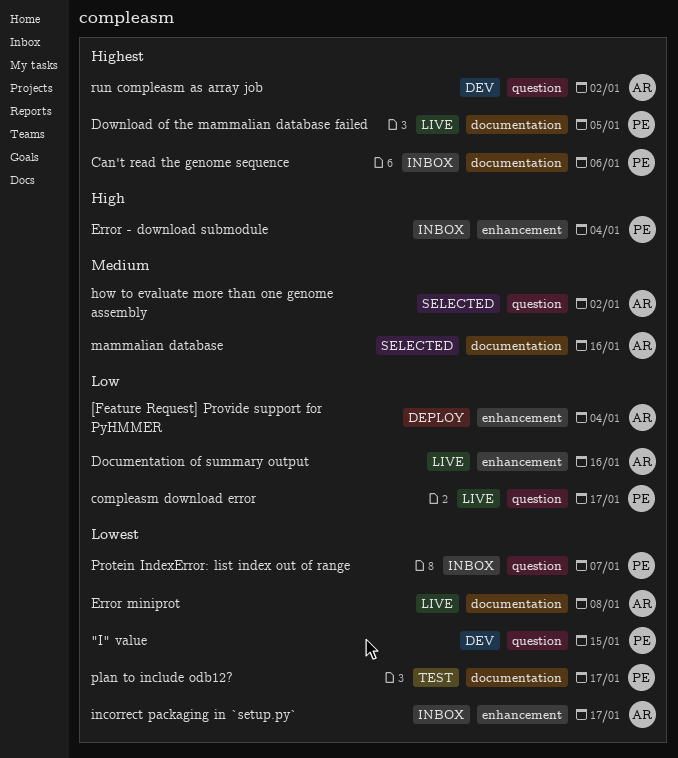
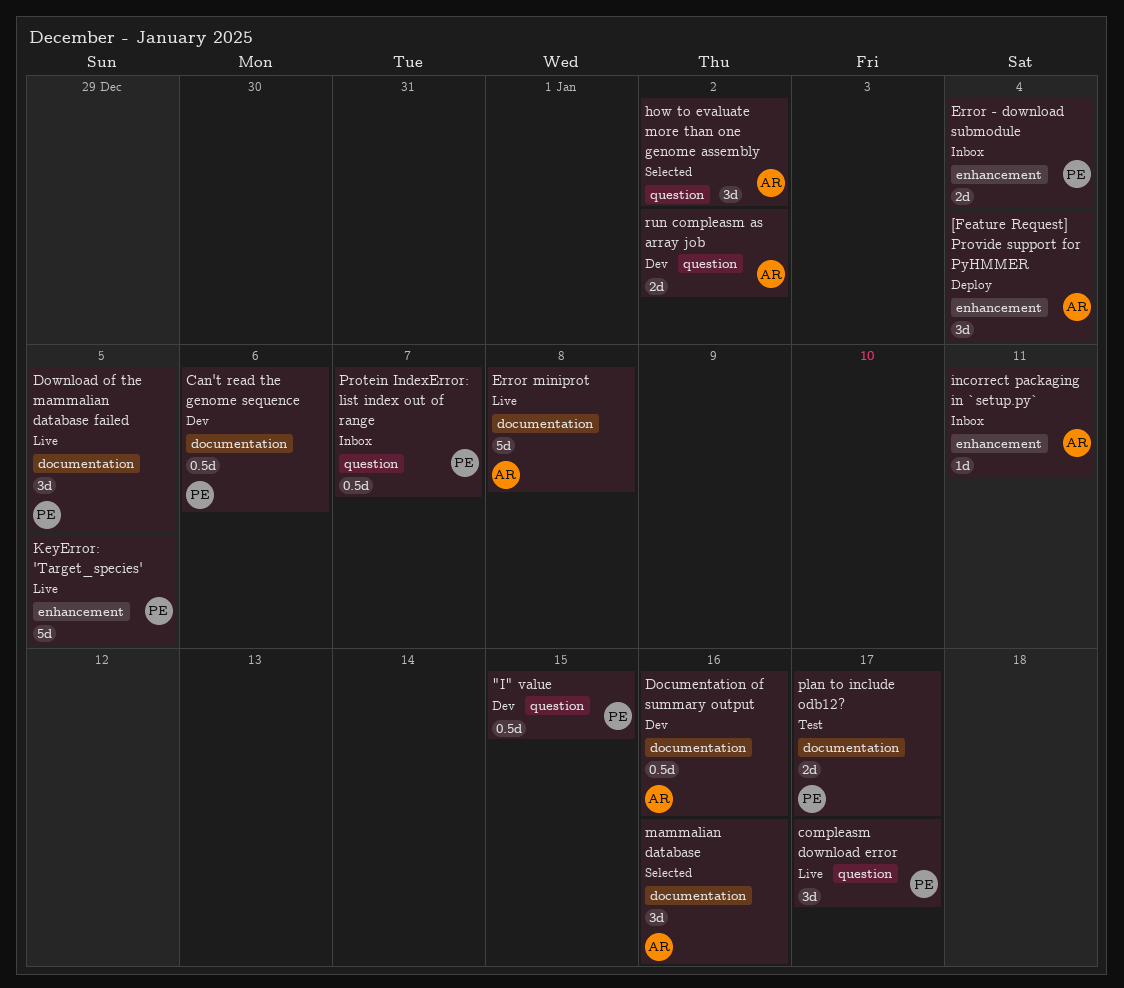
Can't read the genome sequence, status: Inbox -> Dev
Documentation of summary output, status: Live -> Dev
Documentation of summary output, label: enhancement -> documentation
incorrect packaging in `setup.py`, due: Jan 17 -> Jan 11
KeyError: 'Target_species': none -> present

